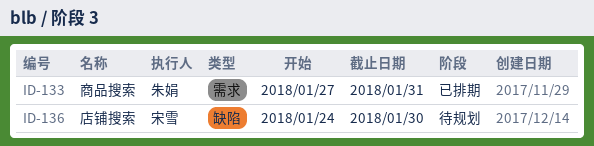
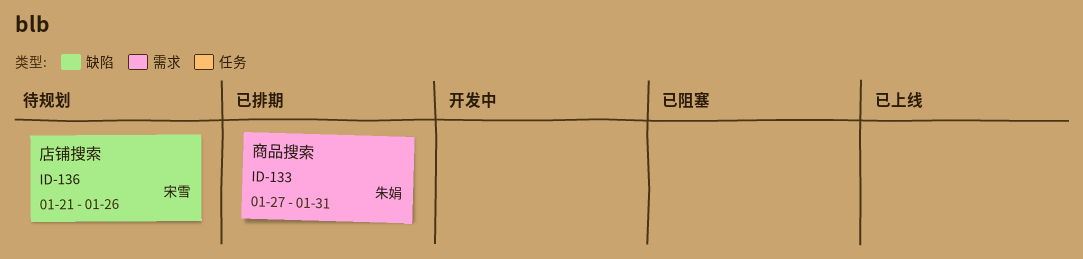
ID-136, start: Jan 24 -> Jan 21
ID-136, due: Jan 30 -> Jan 26

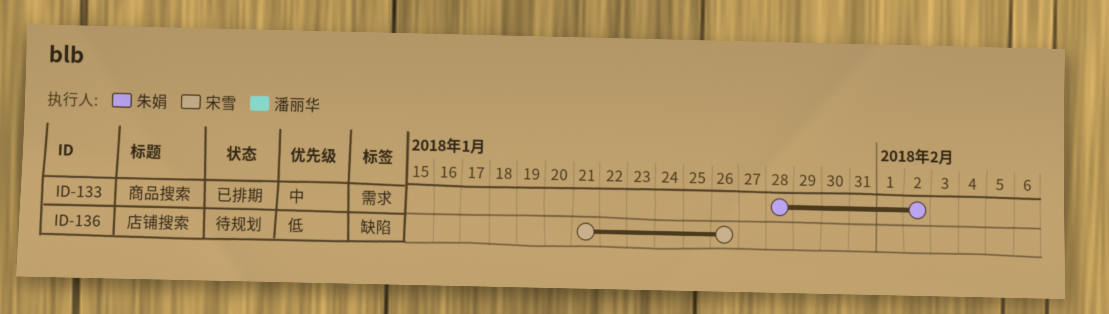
ID-133, start: Jan 27 -> Jan 28
ID-133, due: Jan 31 -> Feb 2

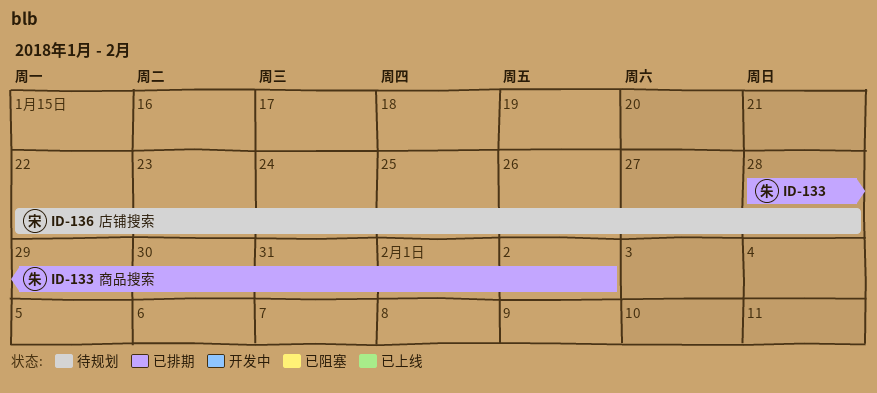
ID-136, start: Jan 21 -> Jan 22
ID-136, due: Jan 26 -> Jan 28

